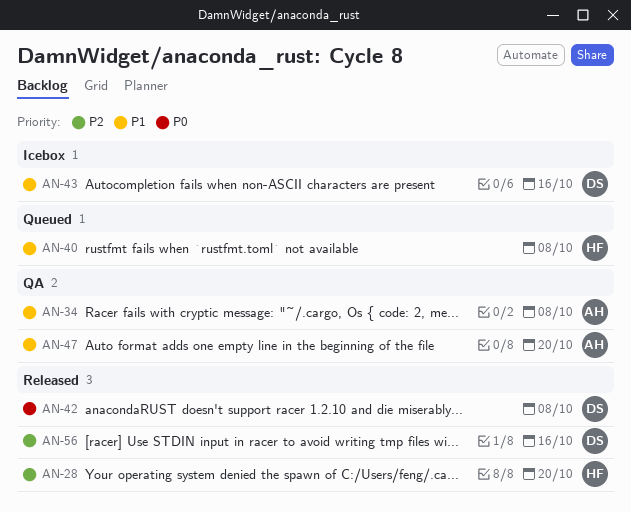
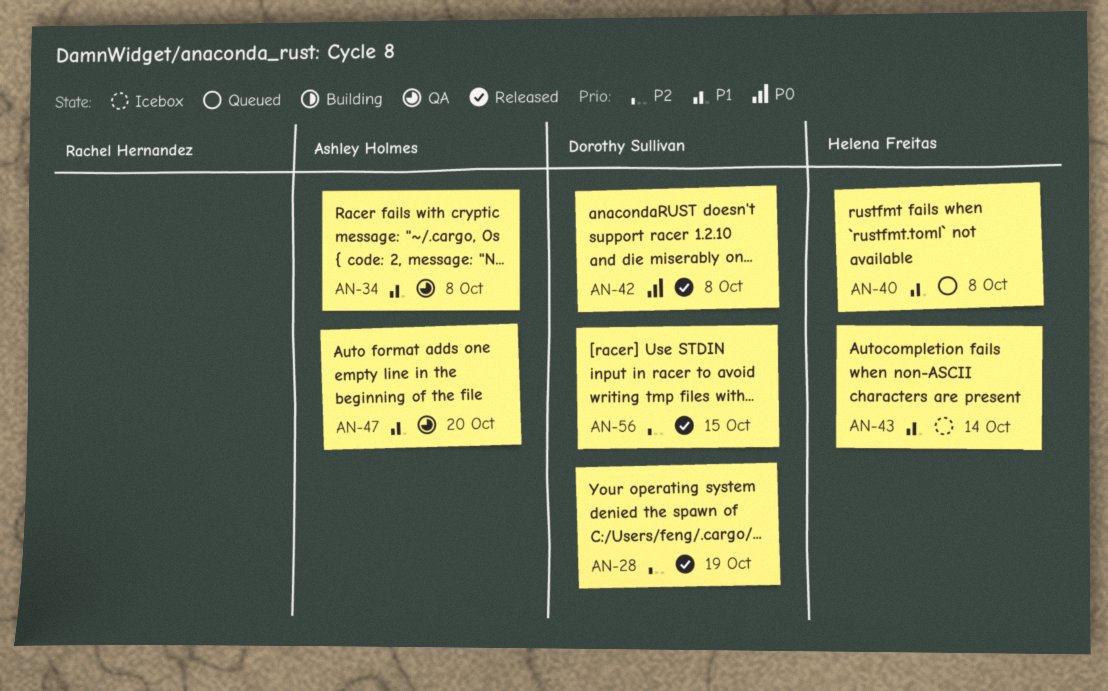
AN-28, owner: Helena Freitas -> Dorothy Sullivan
AN-28, due: Oct 20 -> Oct 19
AN-43, owner: Dorothy Sullivan -> Helena Freitas
AN-43, due: Oct 16 -> Oct 14
AN-56, due: Oct 16 -> Oct 15

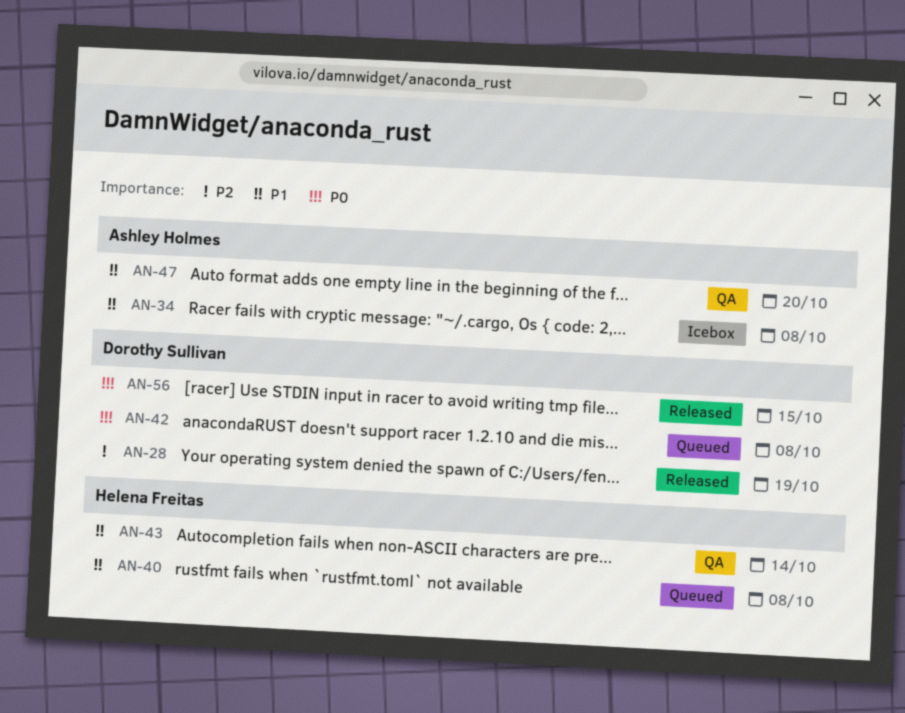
AN-34, status: QA -> Icebox
AN-42, status: Released -> Queued
AN-43, status: Icebox -> QA
AN-56, priority: P2 -> P0

